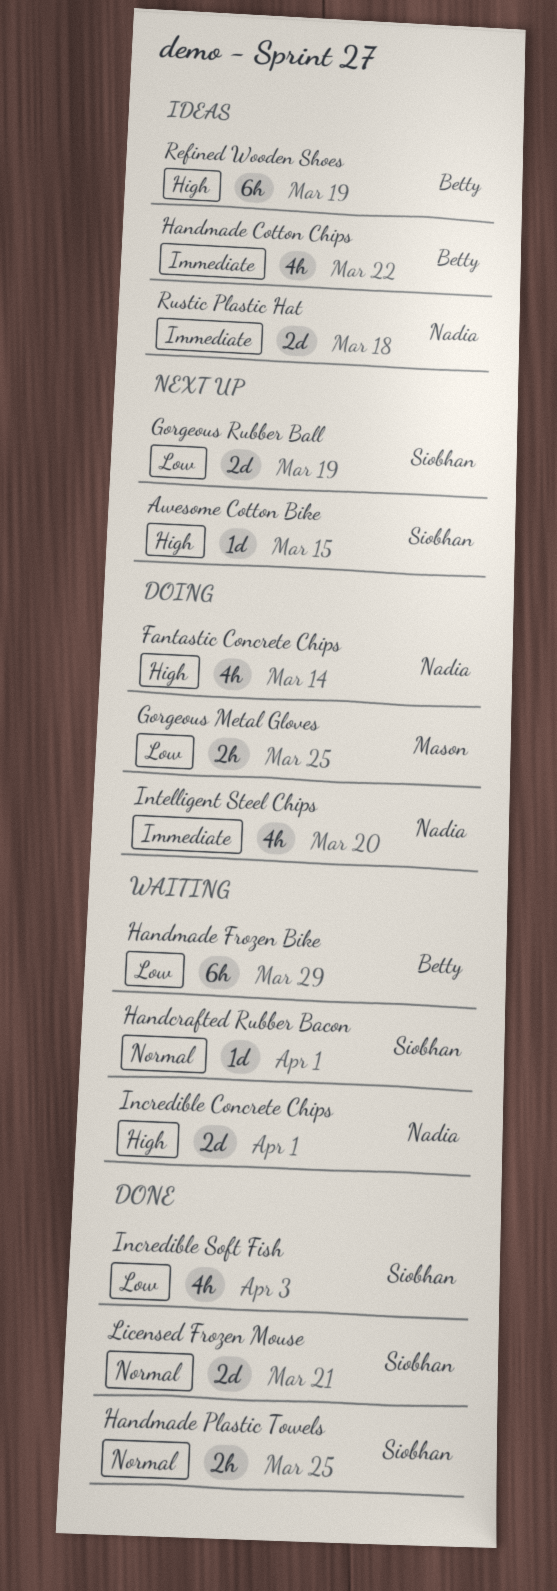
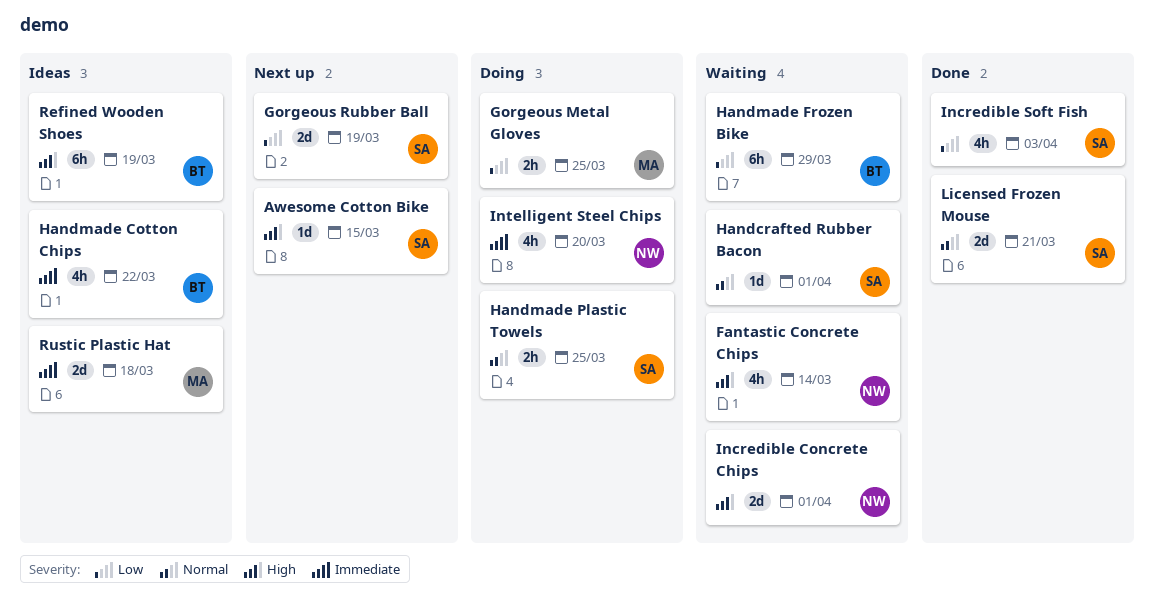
Fantastic Concrete Chips, status: Doing -> Waiting
Handmade Plastic Towels, status: Done -> Doing
Rustic Plastic Hat, owner: Nadia -> Mason

